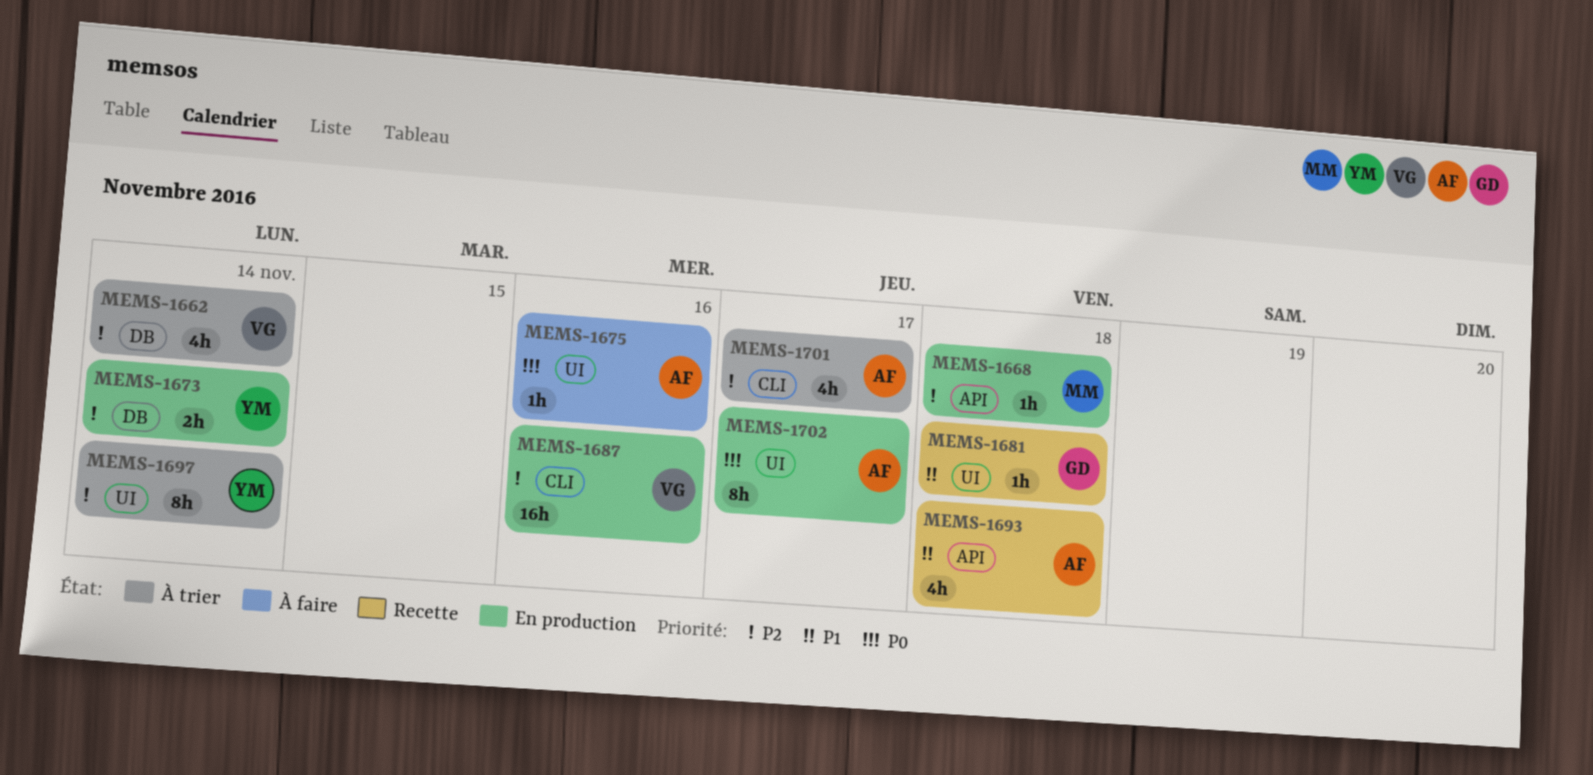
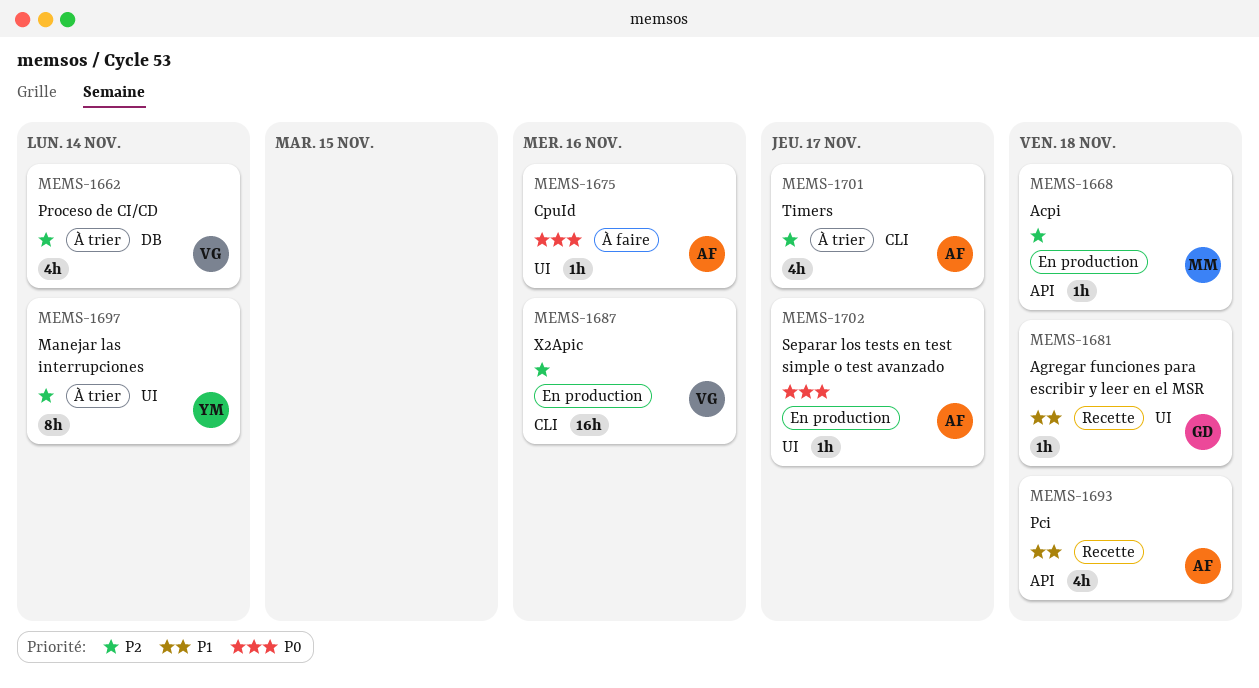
MEMS-1673: present -> none
MEMS-1702, estimate: 8h -> 1h

